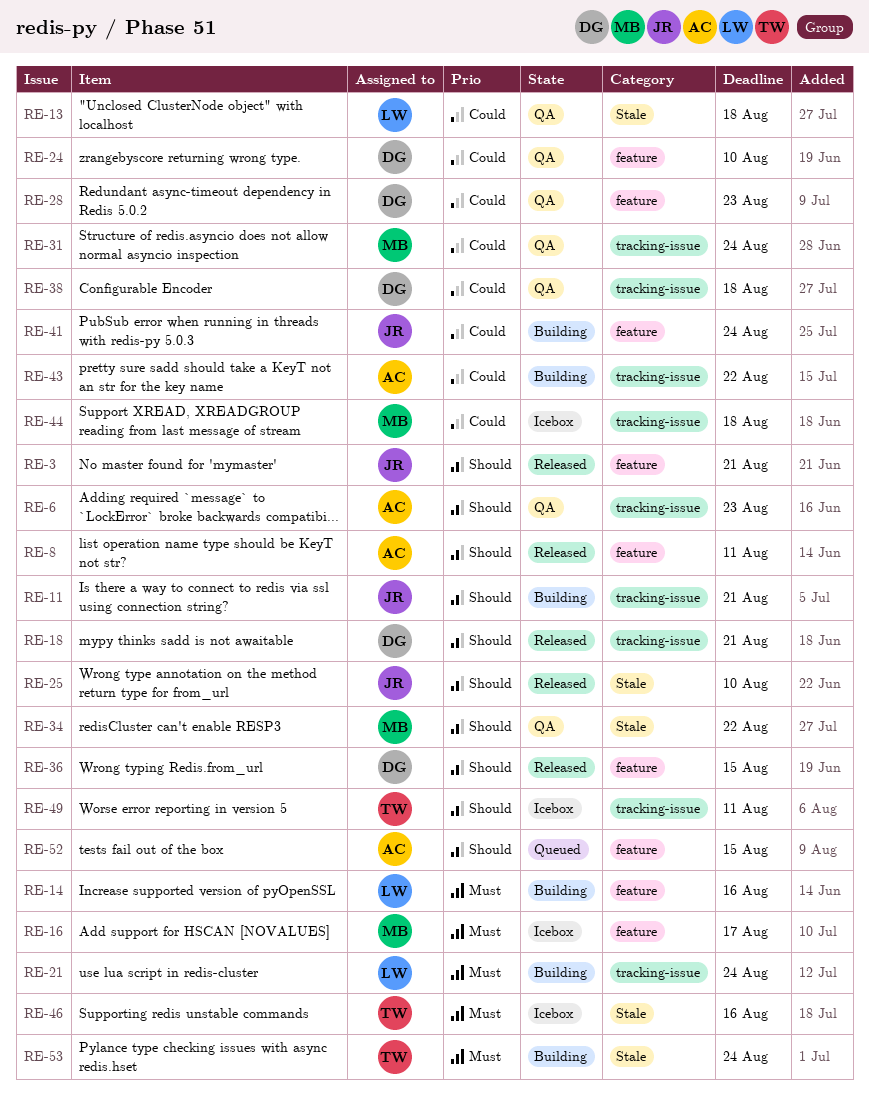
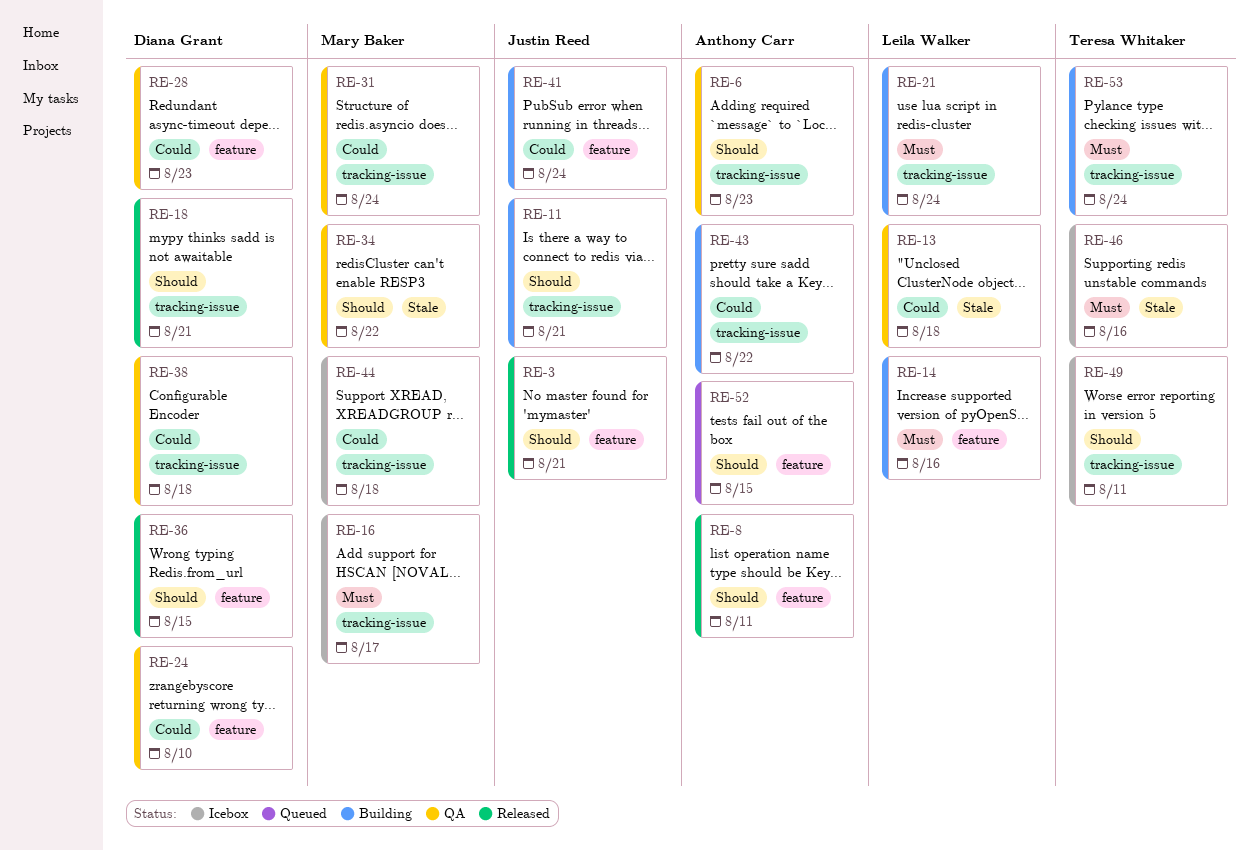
RE-16, label: feature -> tracking-issue
RE-25: present -> none
RE-53, label: Stale -> tracking-issue

